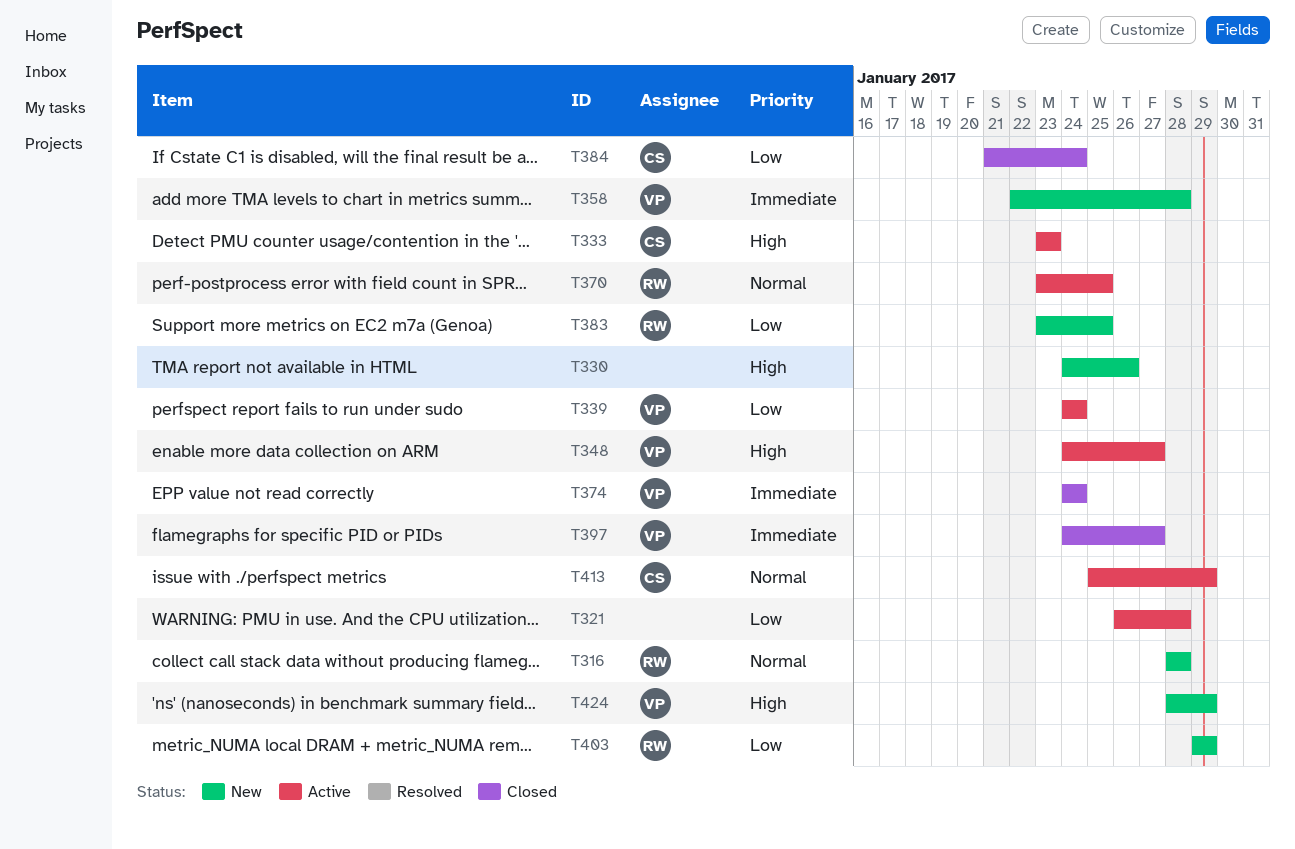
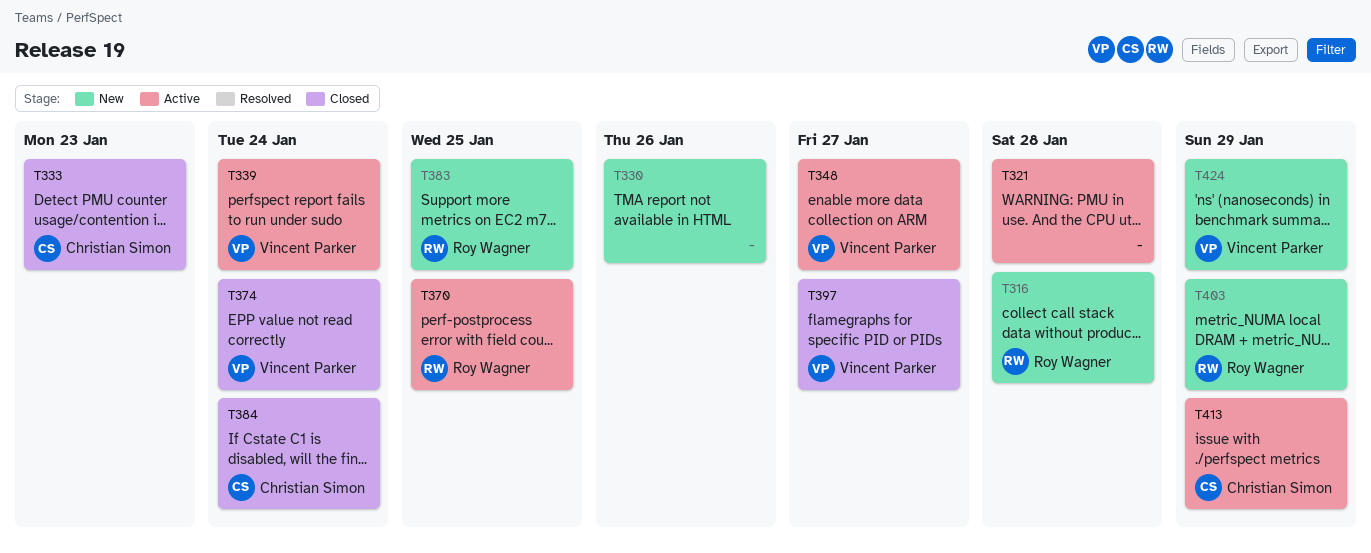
T333, status: Active -> Closed
T358: present -> none

